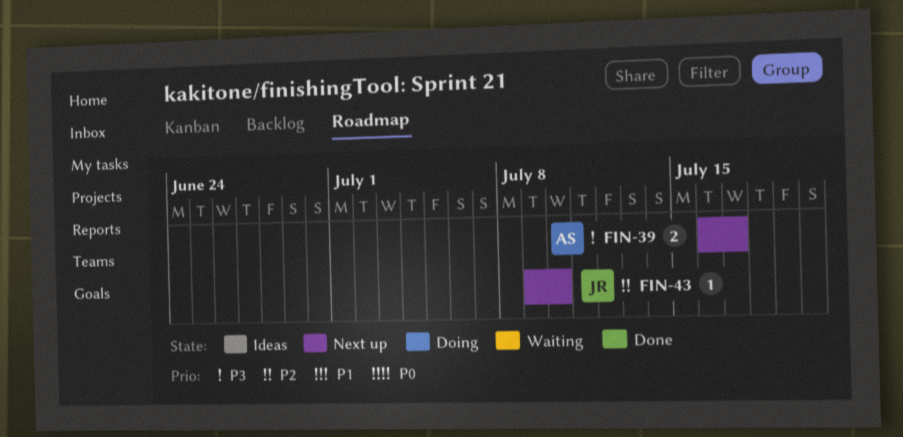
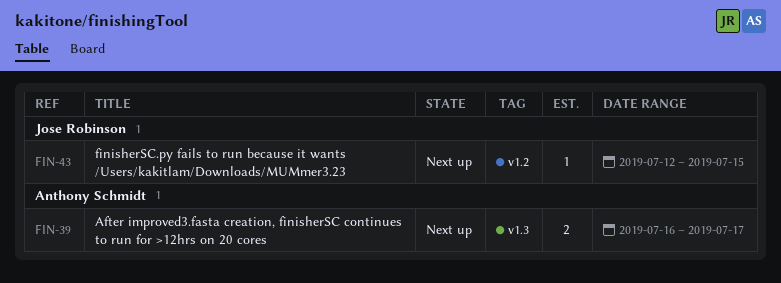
FIN-43, start: Jul 9 -> Jul 12
FIN-43, due: Jul 10 -> Jul 15

